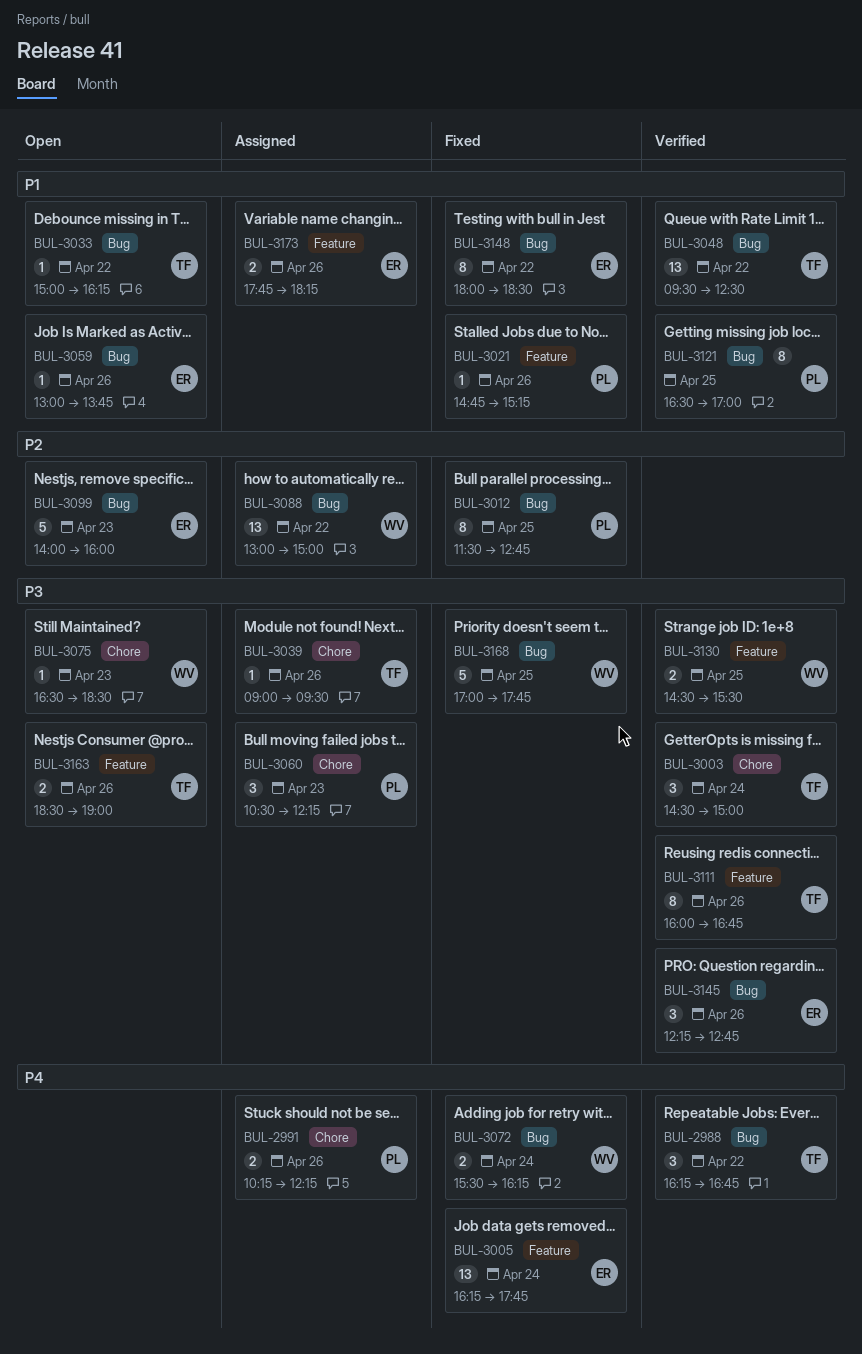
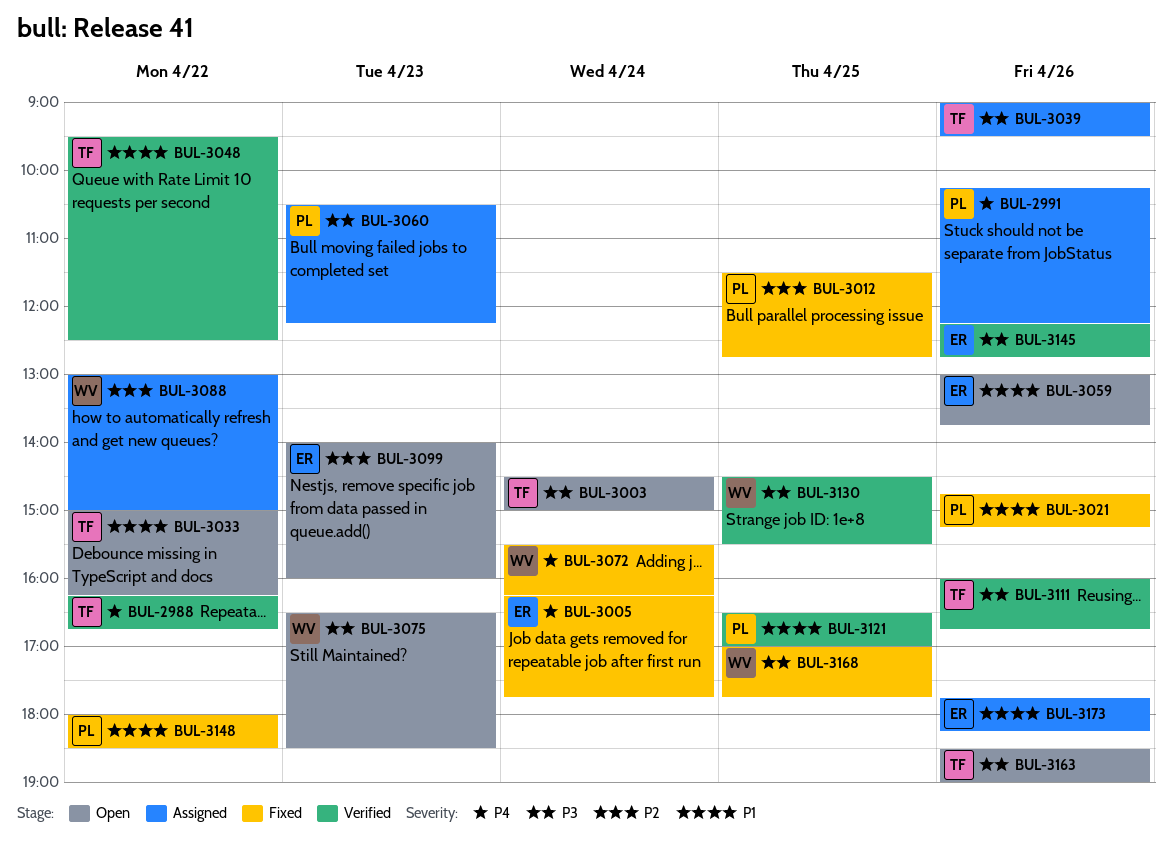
BUL-3003, status: Verified -> Open
BUL-3148, owner: ER -> PL

